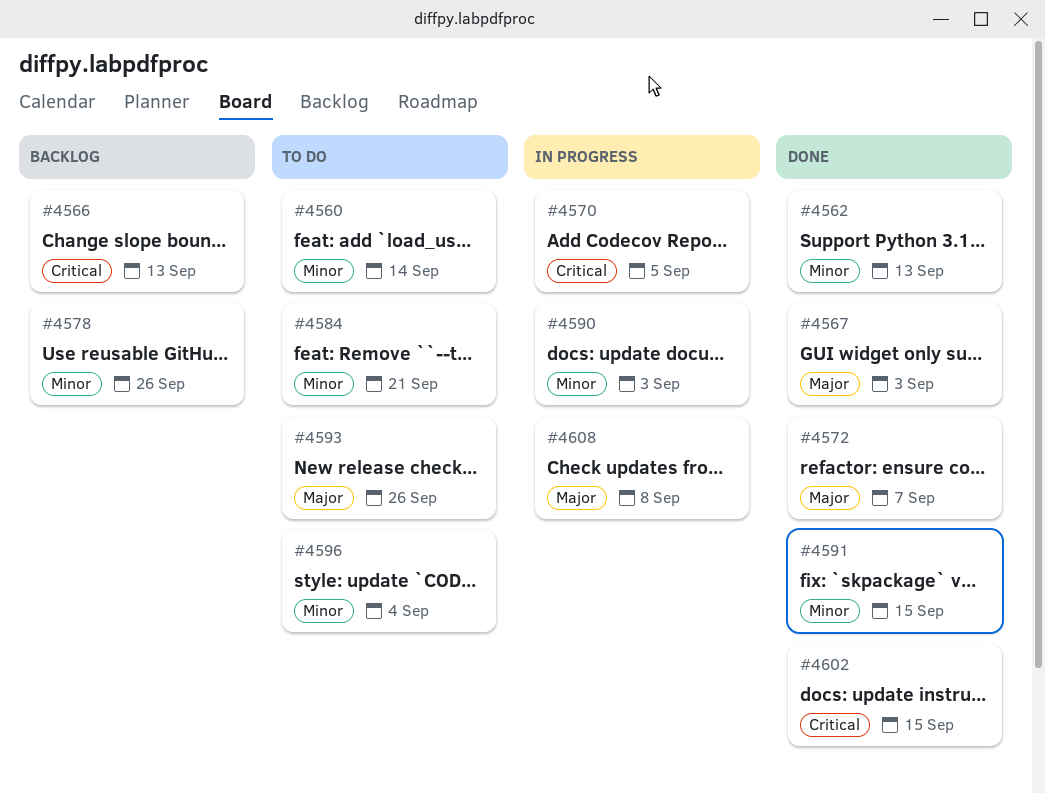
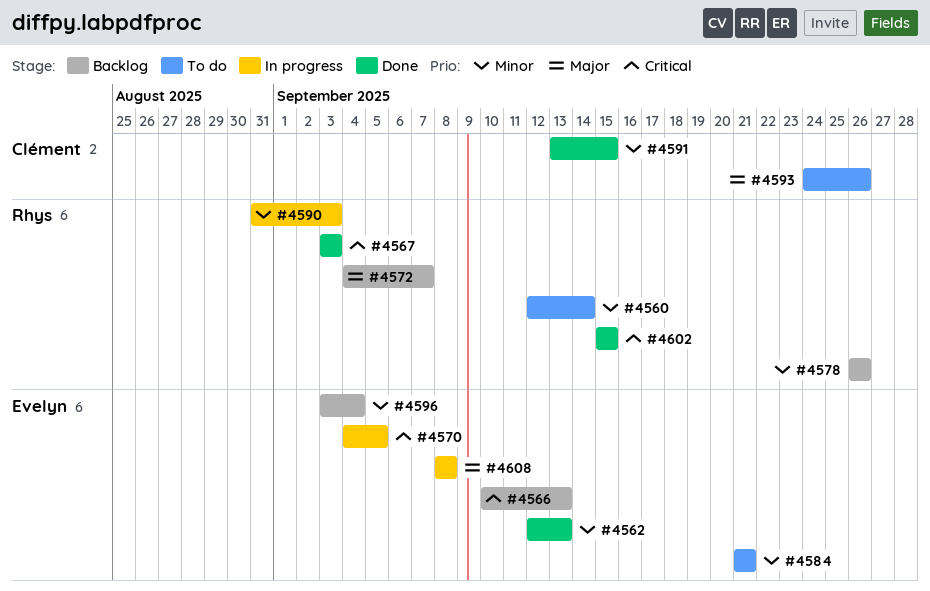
#4567, priority: Major -> Critical
#4572, status: Done -> Backlog
#4596, status: To do -> Backlog

